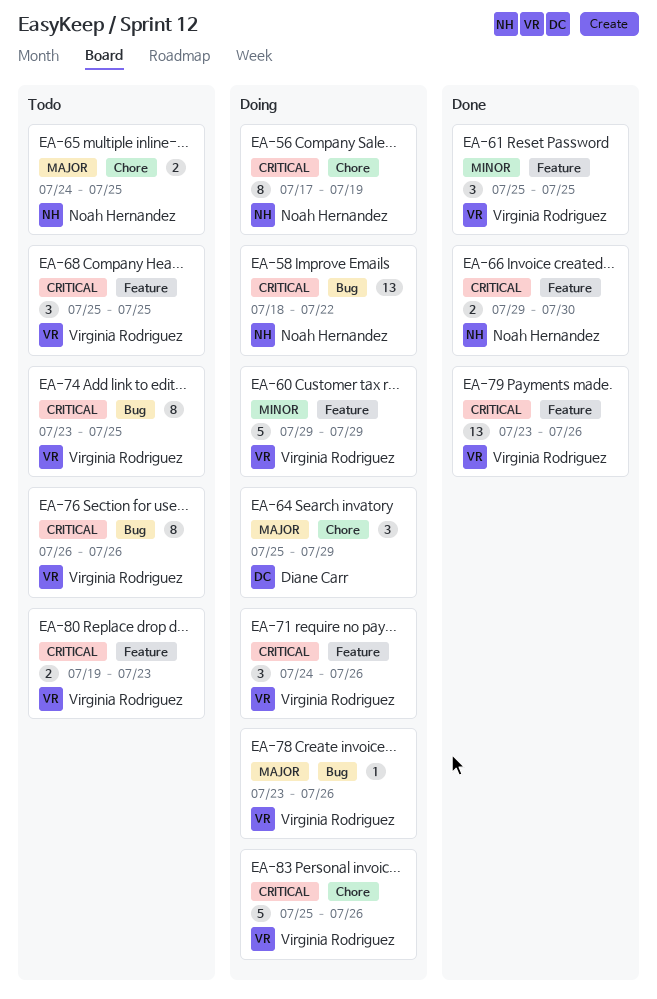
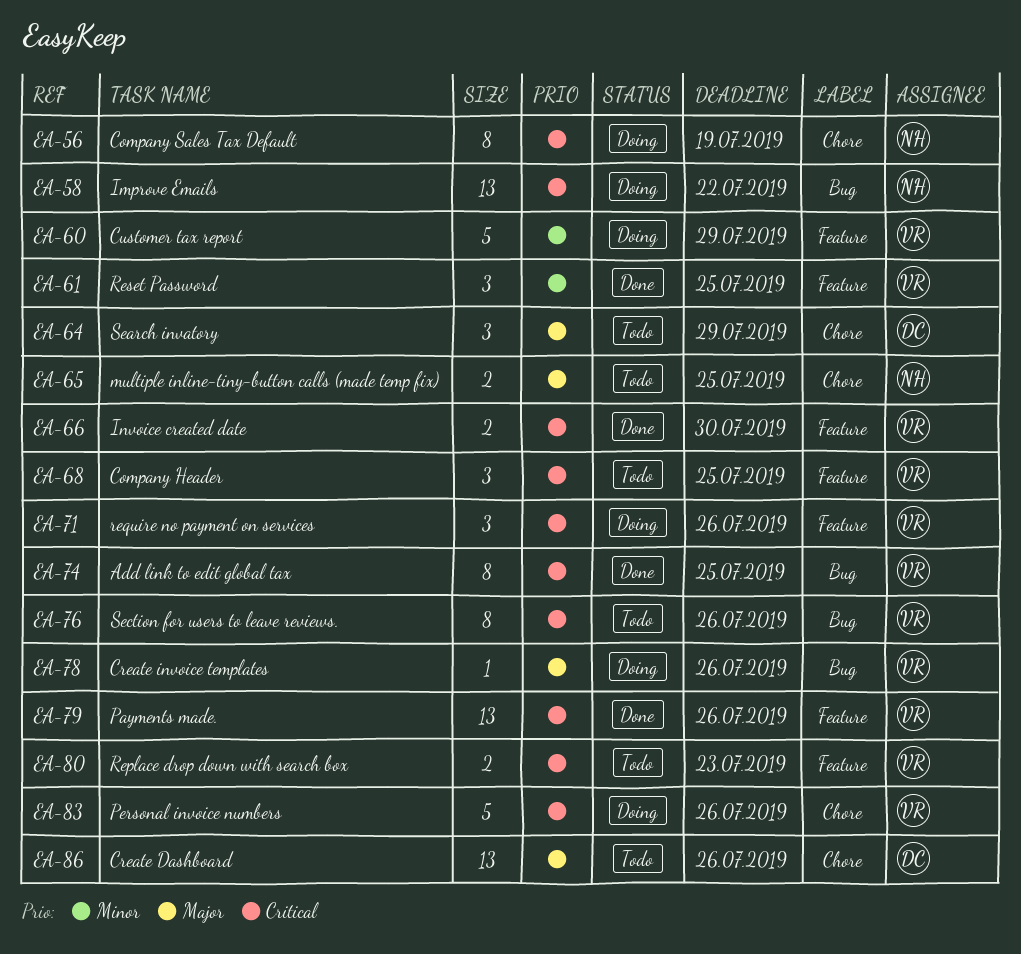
EA-64, status: Doing -> Todo
EA-66, owner: Noah Hernandez -> Virginia Rodriguez
EA-74, status: Todo -> Done
EA-86: none -> present

